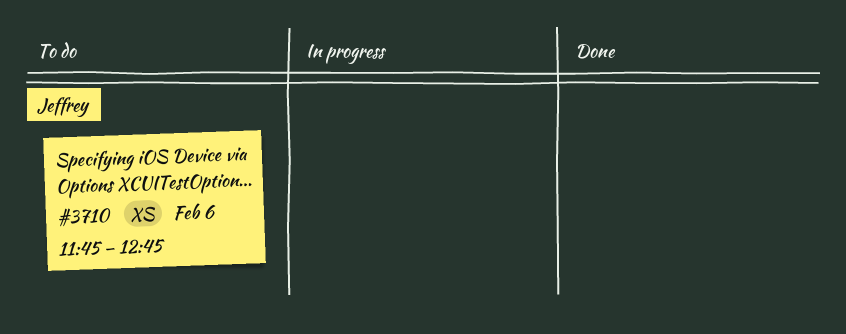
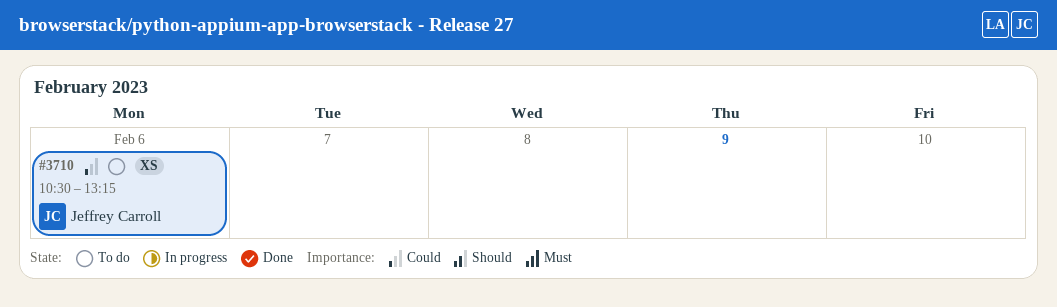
#3710, begins: 11:45 -> 10:30
#3710, ends: 12:45 -> 13:15

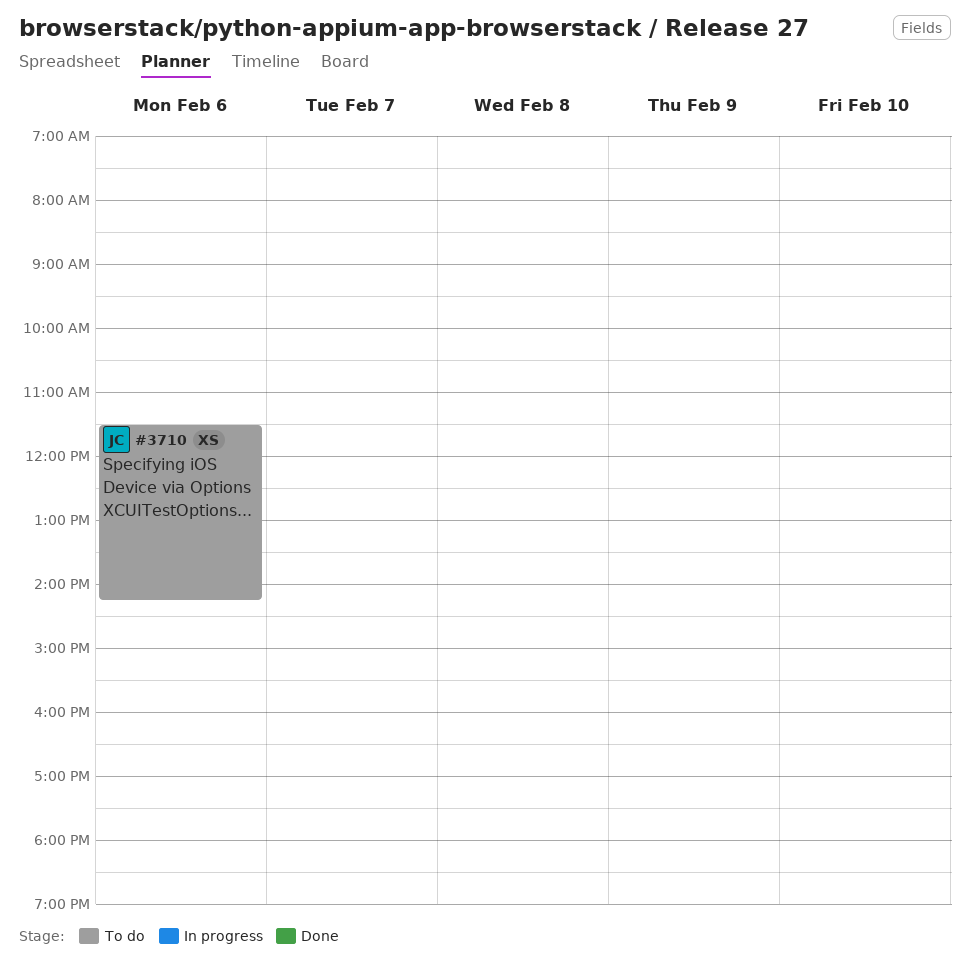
#3710, begins: 10:30 -> 11:30
#3710, ends: 13:15 -> 14:15

